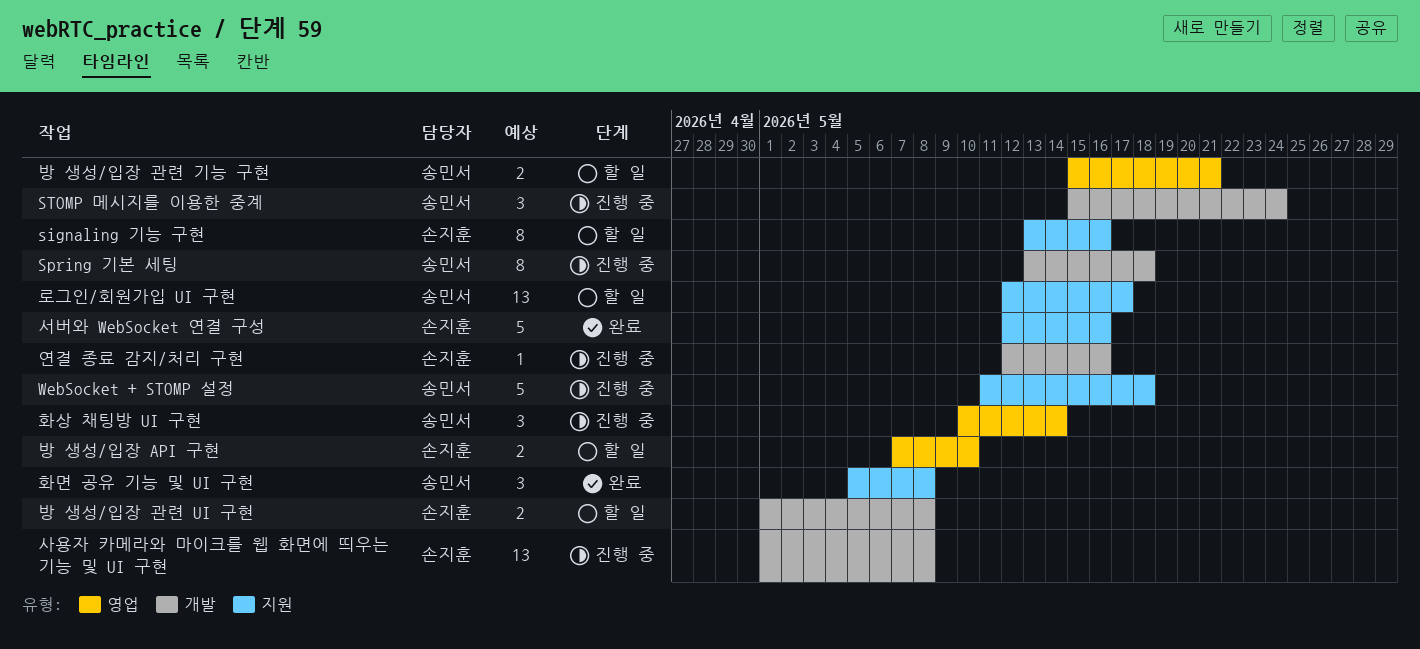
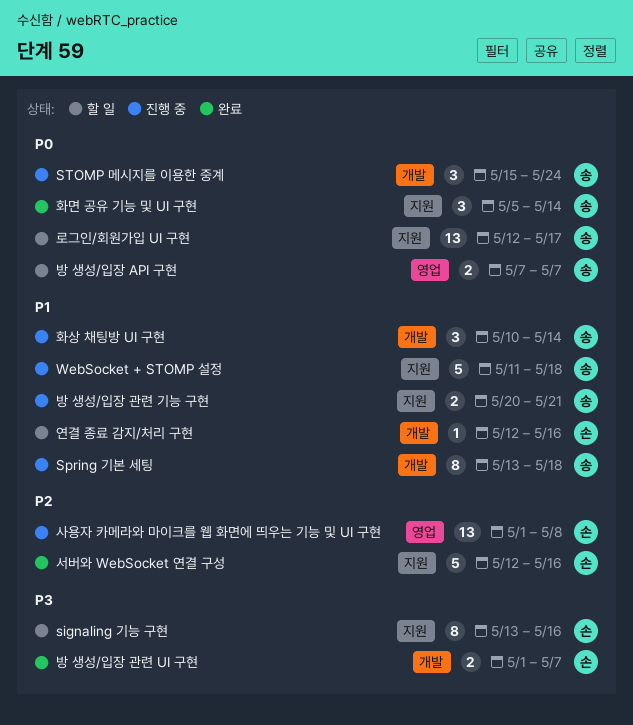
방 생성/입장 API 구현, owner: 손지훈 -> 송민서
방 생성/입장 API 구현, due: May 10 -> May 7
방 생성/입장 관련 UI 구현, status: 할 일 -> 완료
방 생성/입장 관련 UI 구현, due: May 8 -> May 7
방 생성/입장 관련 기능 구현, status: 할 일 -> 진행 중
방 생성/입장 관련 기능 구현, label: 영업 -> 지원
방 생성/입장 관련 기능 구현, start: May 15 -> May 20
사용자 카메라와 마이크를 웹 화면에 띄우는 기능 및 UI 구현, label: 개발 -> 영업
연결 종료 감지/처리 구현, status: 진행 중 -> 할 일
화면 공유 기능 및 UI 구현, due: May 8 -> May 14
화상 채팅방 UI 구현, label: 영업 -> 개발

